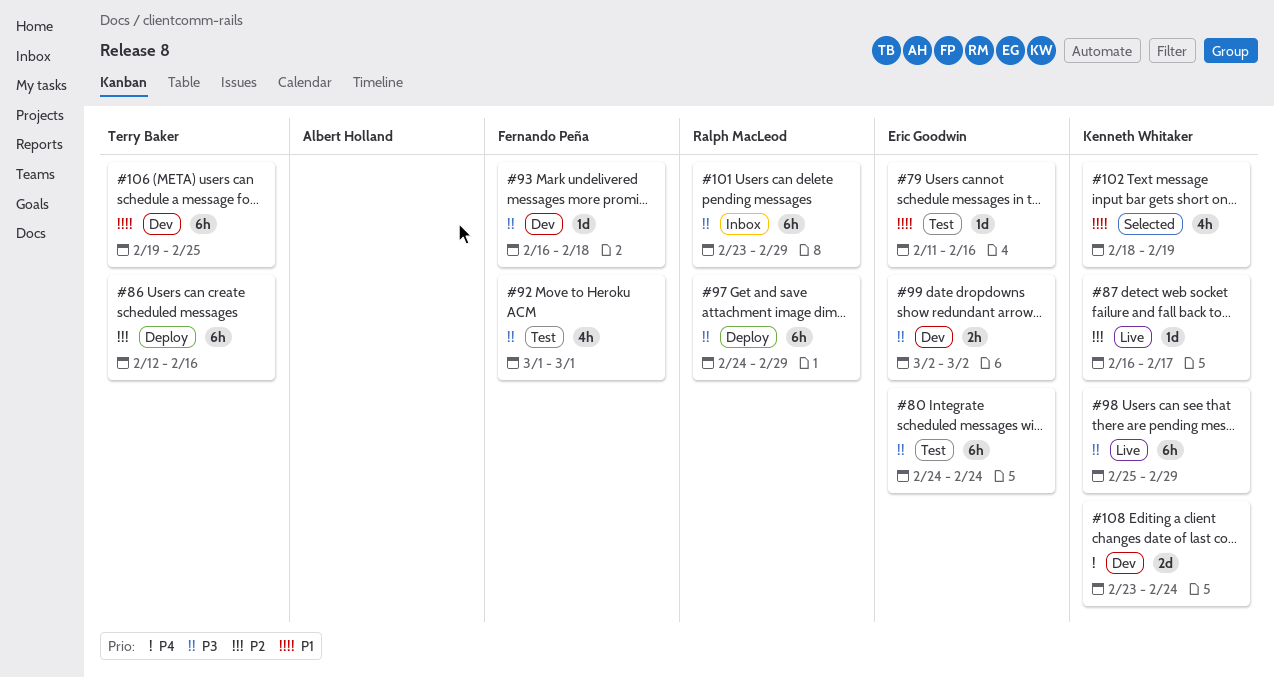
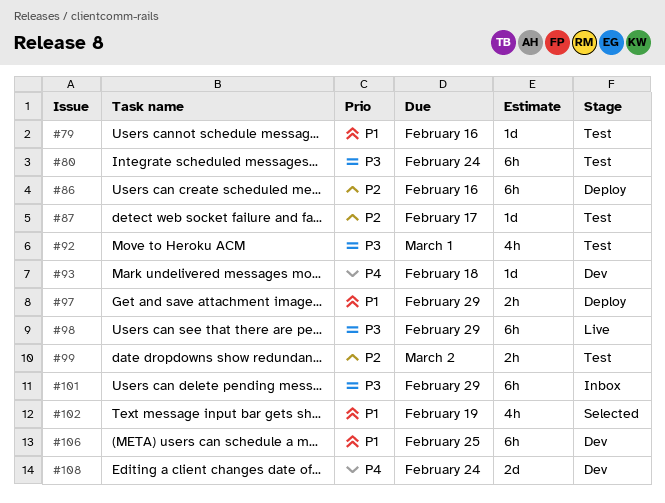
#87, status: Live -> Test
#93, priority: P3 -> P4
#97, priority: P3 -> P1
#97, estimate: 6h -> 2h
#99, status: Dev -> Test
#99, priority: P3 -> P2

